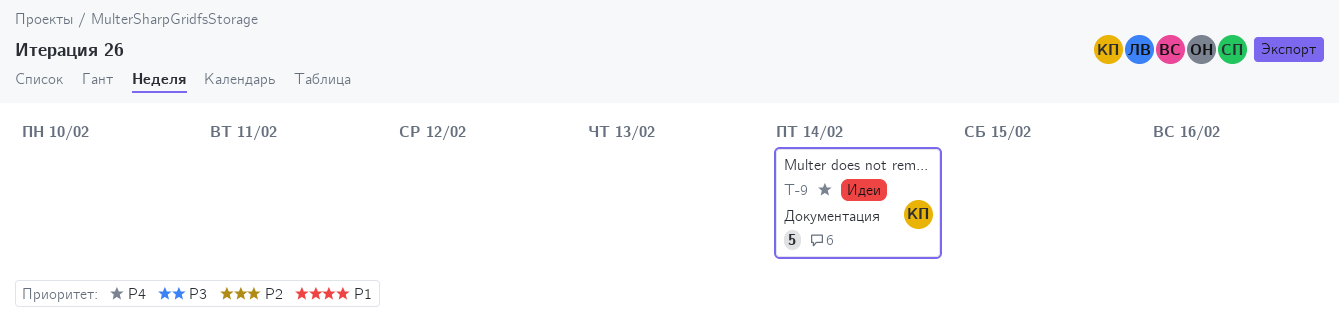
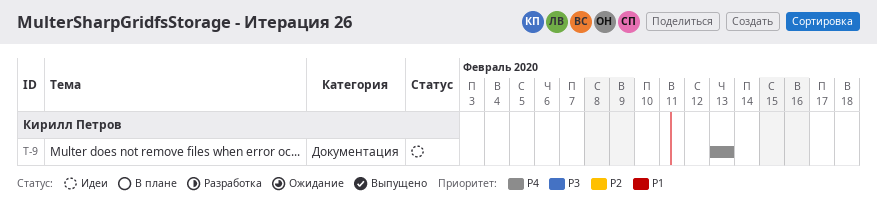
T-9, due: Feb 14 -> Feb 13

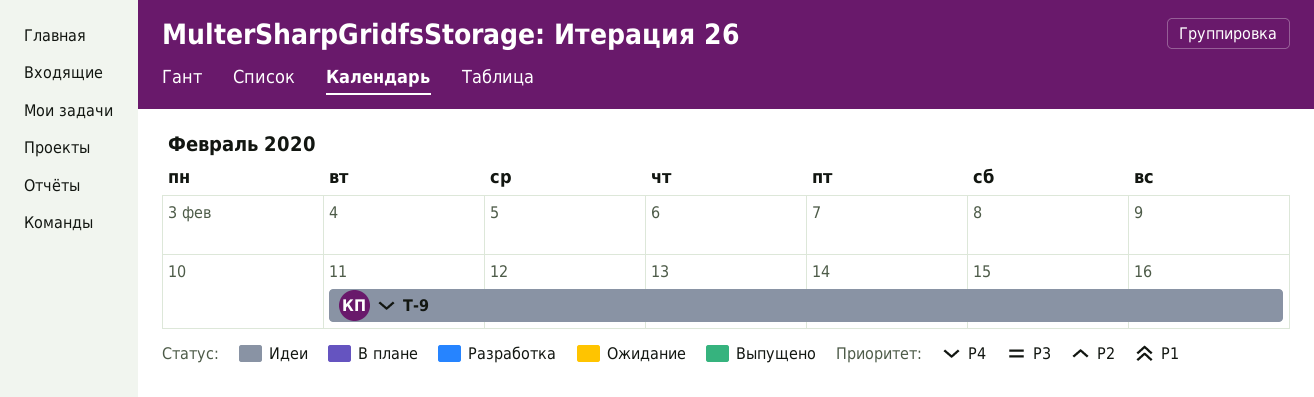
T-9, start: Feb 13 -> Feb 11
T-9, due: Feb 13 -> Feb 16

